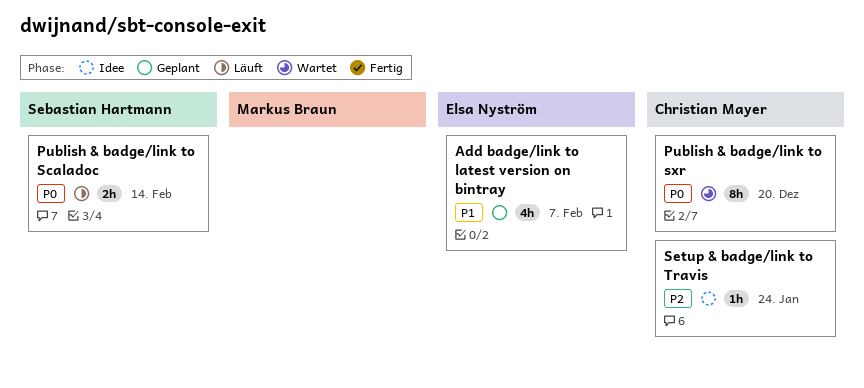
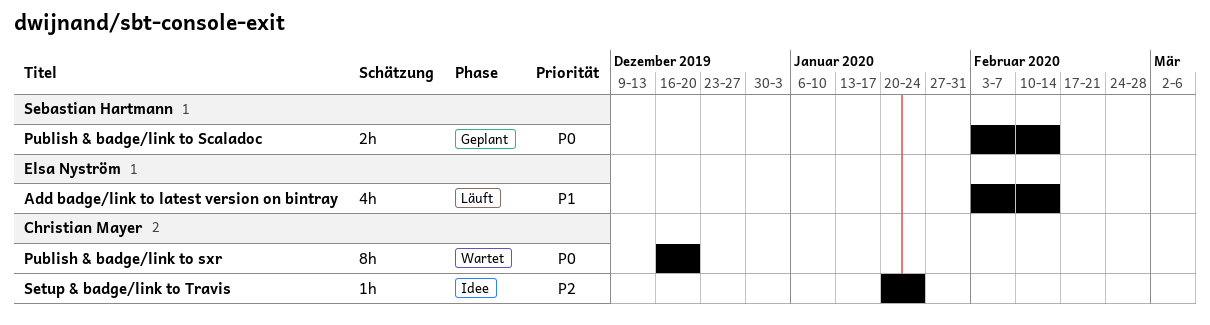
Add badge/link to latest version on bintray, status: Geplant -> Läuft
Add badge/link to latest version on bintray, due: Feb 7 -> Feb 14
Publish & badge/link to Scaladoc, status: Läuft -> Geplant

